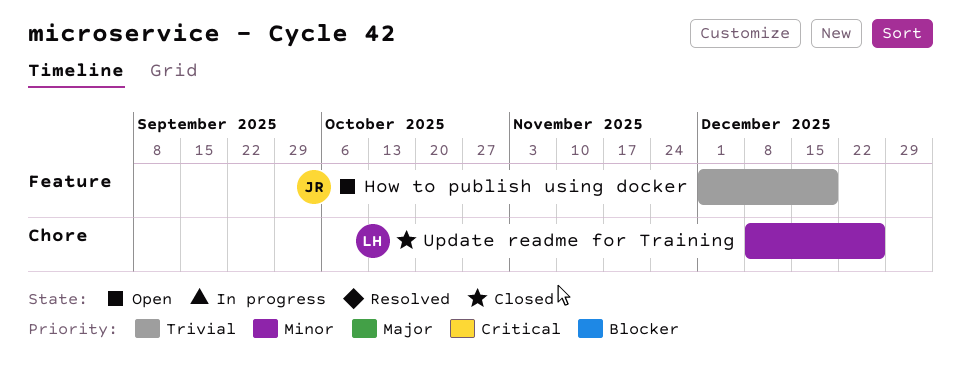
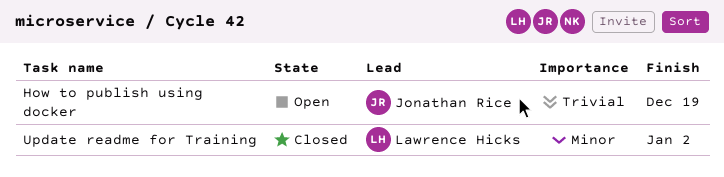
Update readme for Training, due: Dec 26 -> Jan 2

